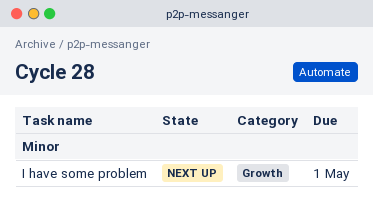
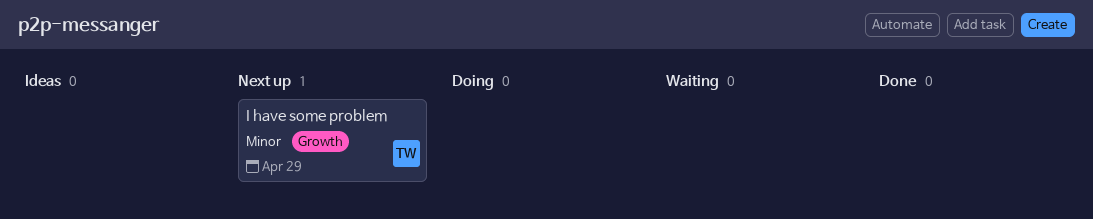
I have some problem, due: May 1 -> Apr 29

